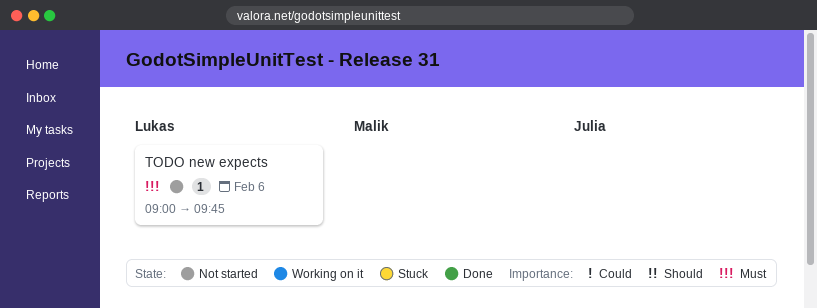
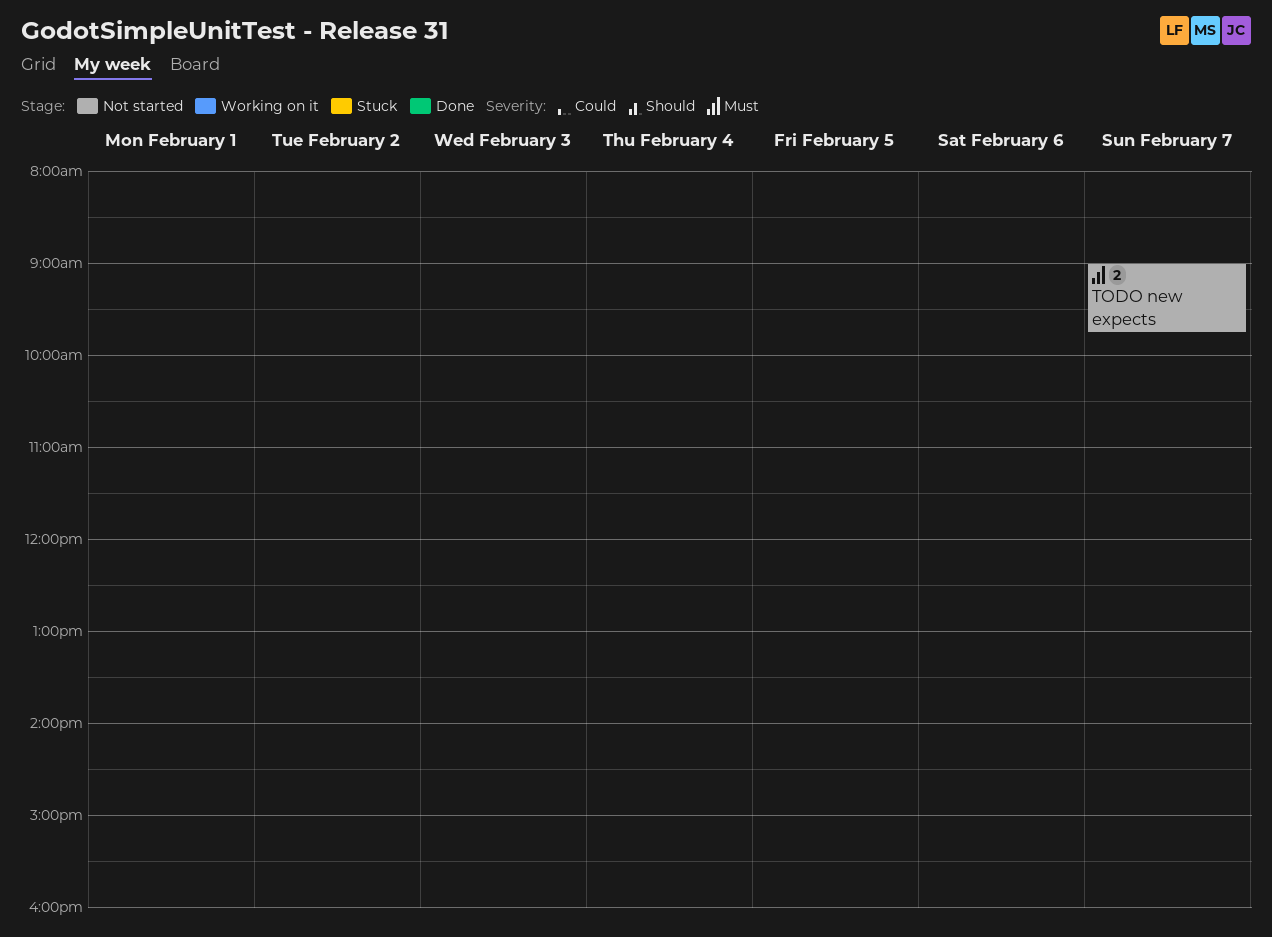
TODO new expects, estimate: 1 -> 2
TODO new expects, day: Feb 6 -> Feb 7

